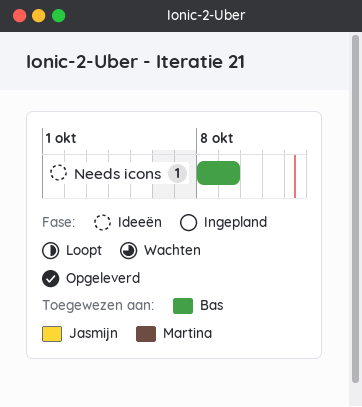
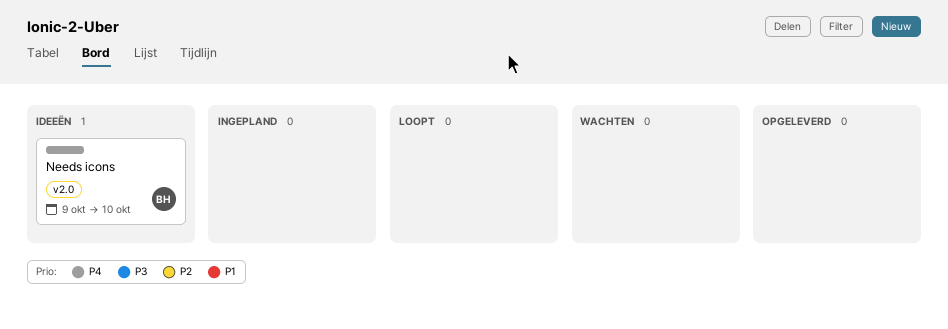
Needs icons, start: Oct 8 -> Oct 9
Needs icons, due: Oct 9 -> Oct 10

